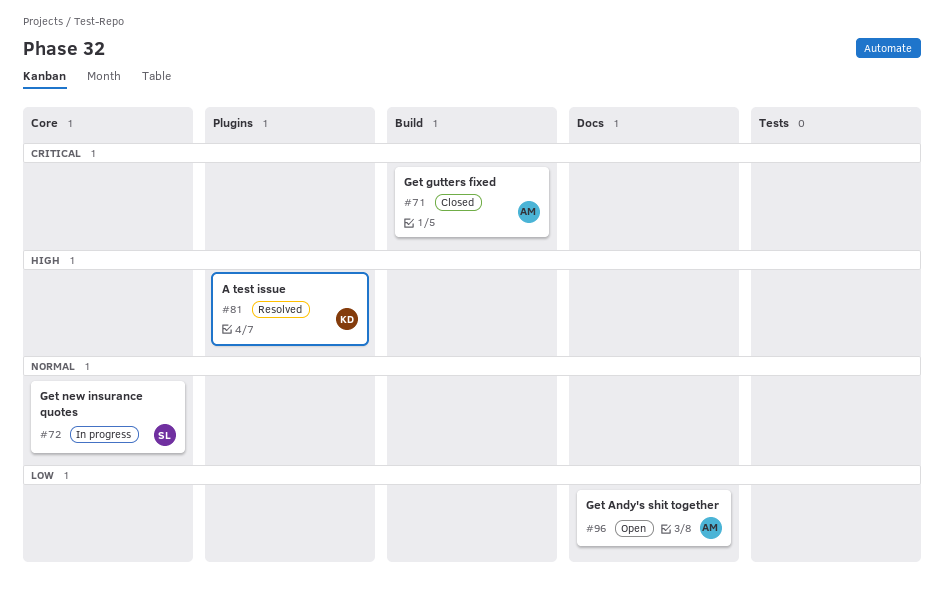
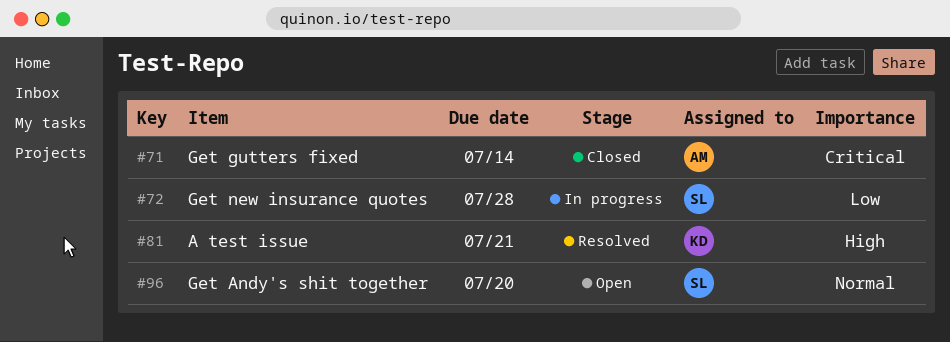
#72, priority: Normal -> Low
#96, owner: AM -> SL
#96, priority: Low -> Normal

